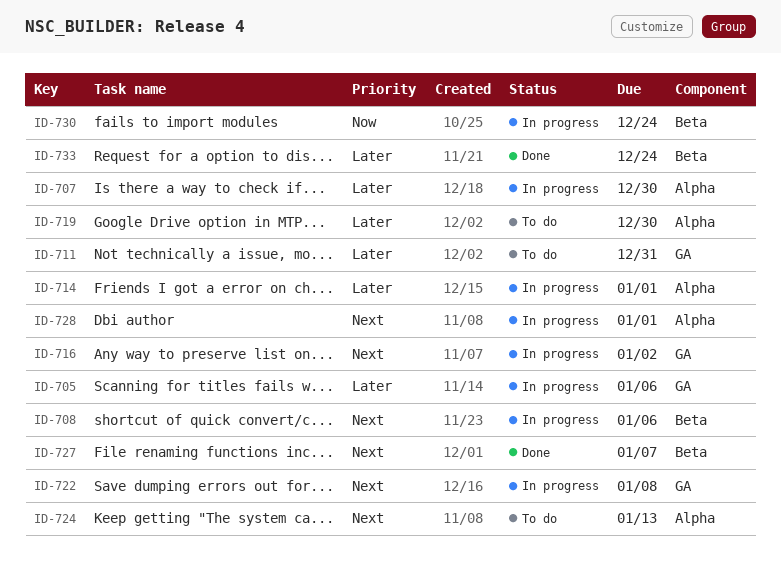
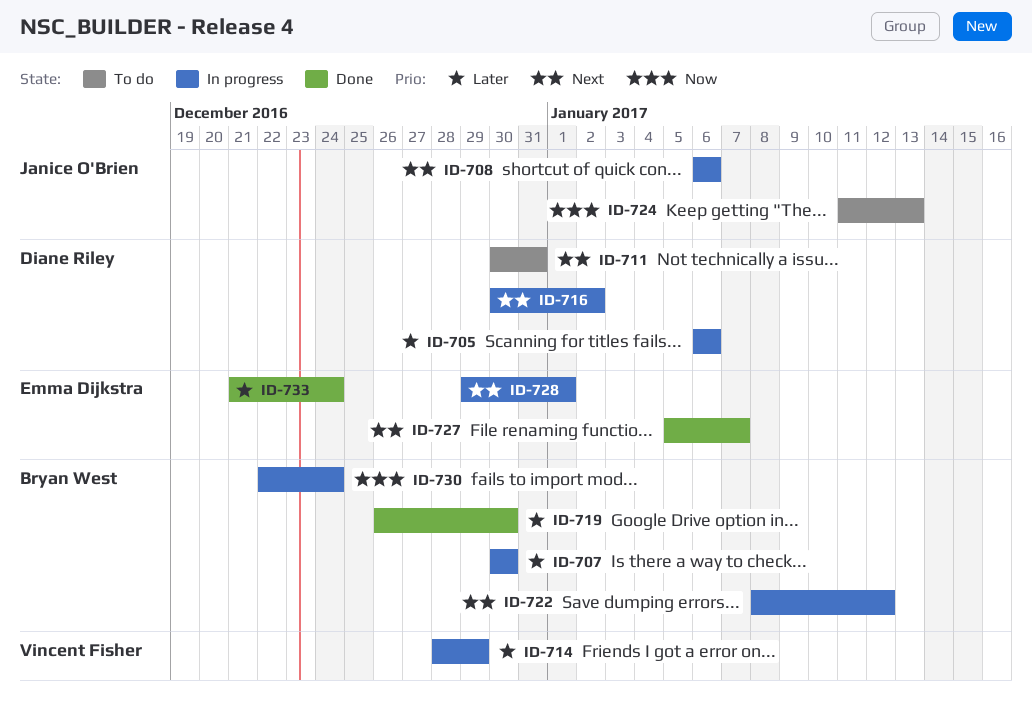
ID-711, priority: Later -> Next
ID-714, due: Jan 1 -> Dec 29
ID-719, status: To do -> Done
ID-722, due: Jan 8 -> Jan 12
ID-724, priority: Next -> Now

